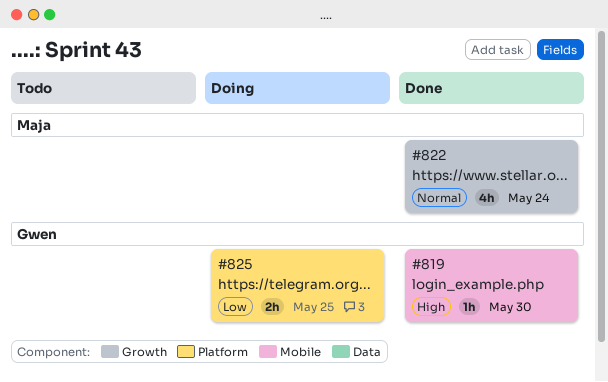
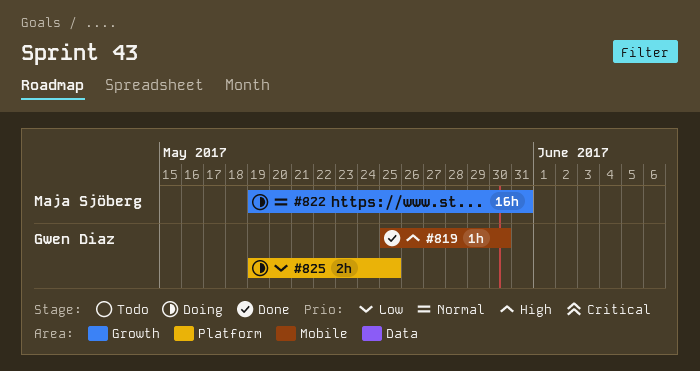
#822, status: Done -> Doing
#822, estimate: 4h -> 16h
#822, due: May 24 -> May 31

